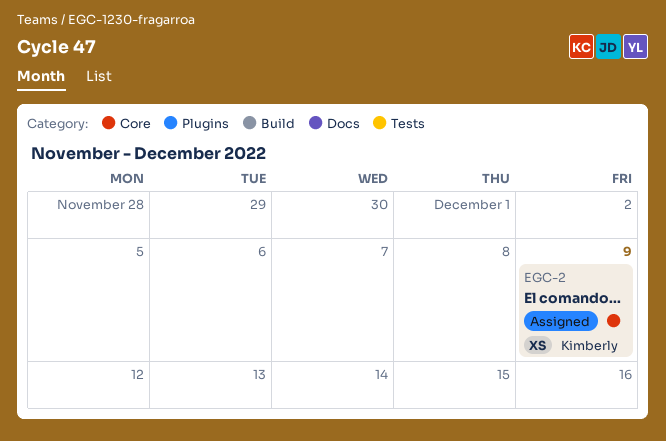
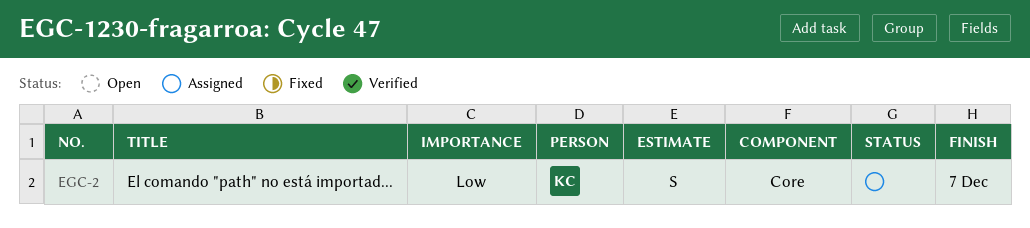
EGC-2, estimate: XS -> S
EGC-2, due: Dec 9 -> Dec 7

